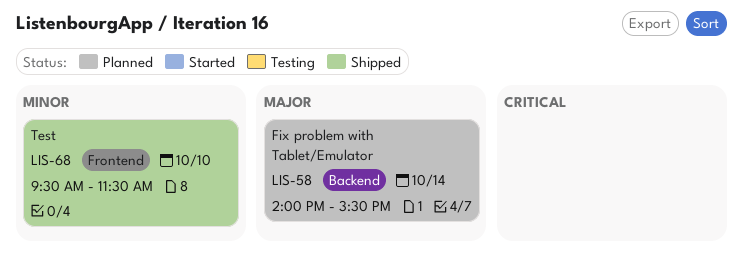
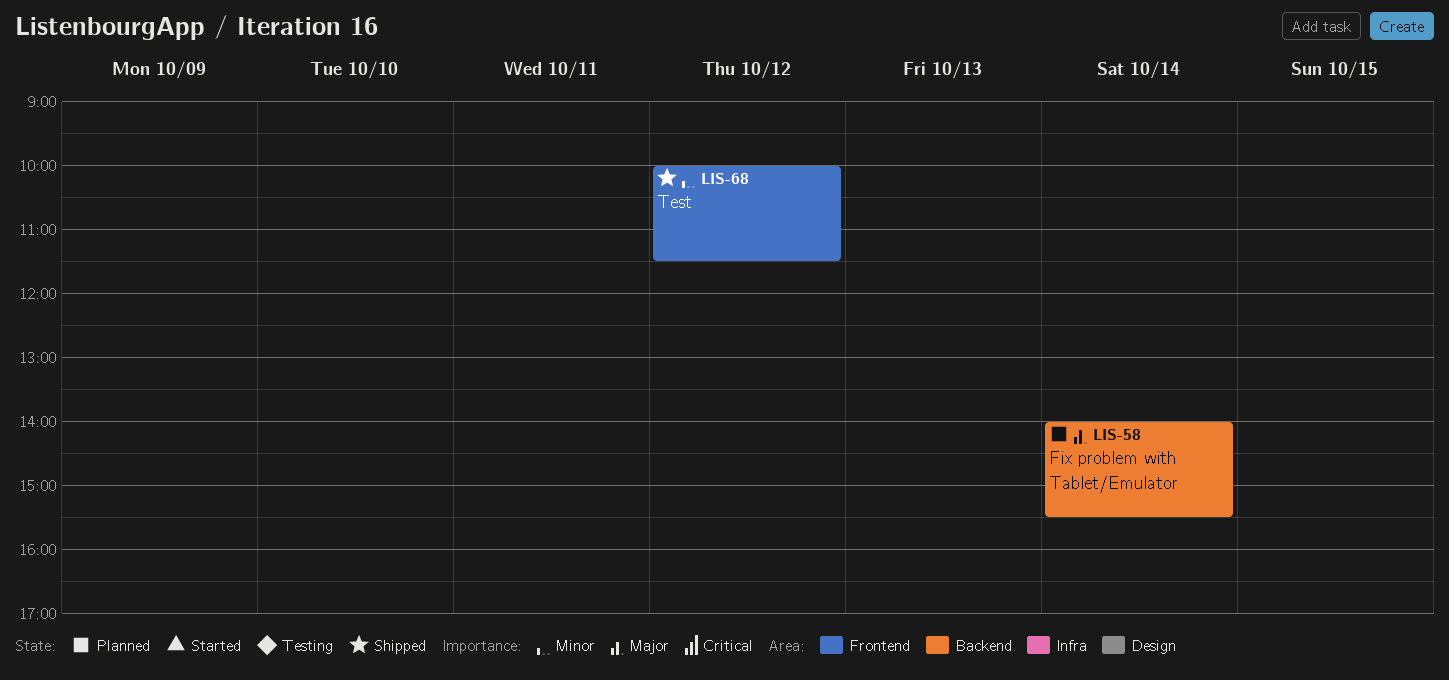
LIS-68, day: Oct 10 -> Oct 12
LIS-68, begins: 09:30 -> 10:00

